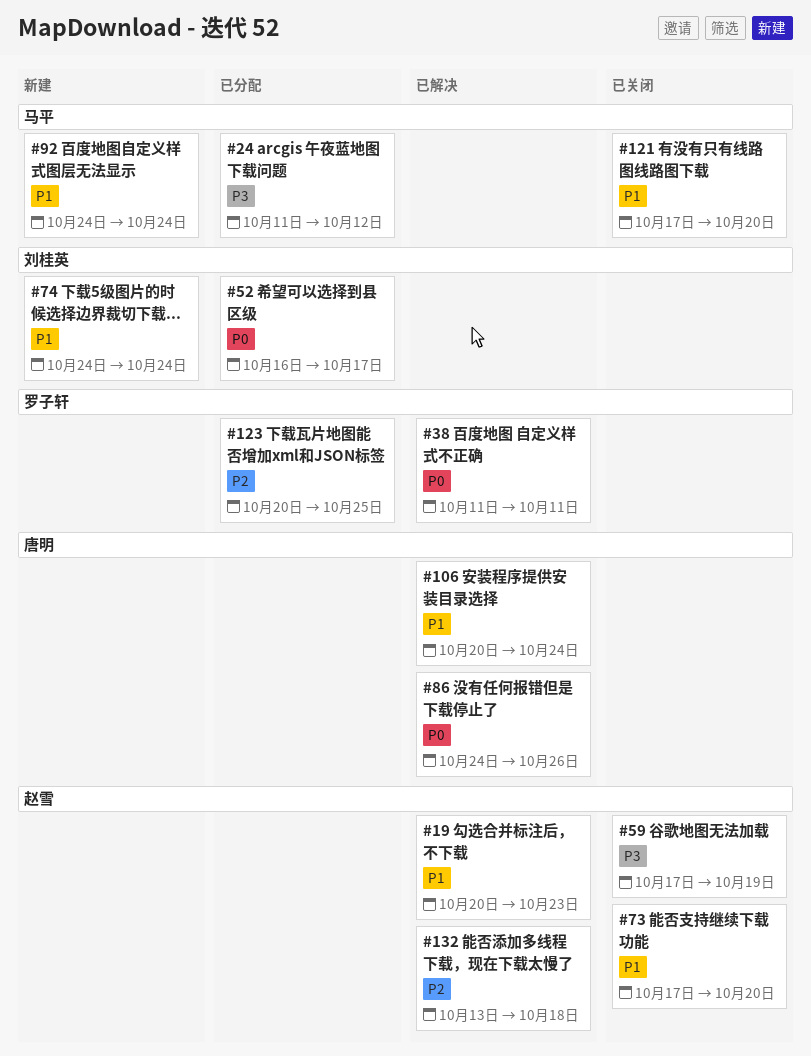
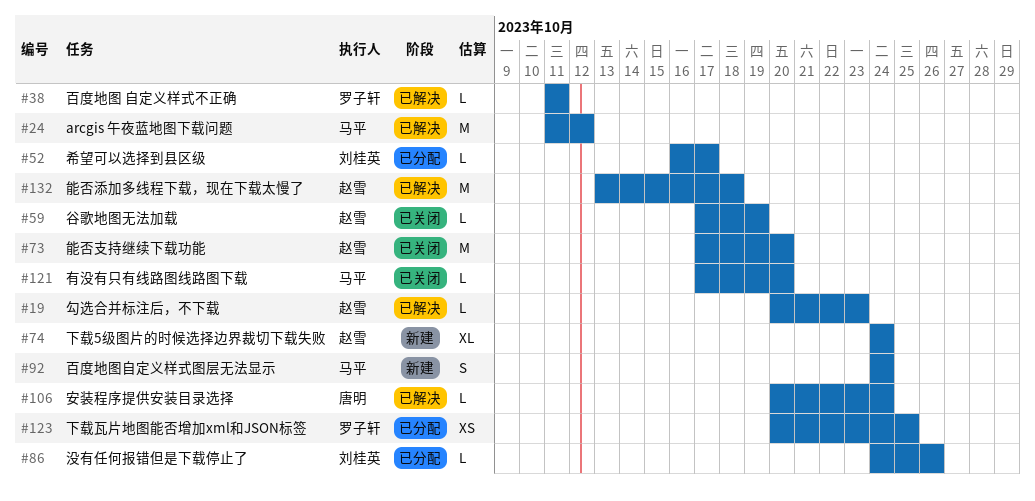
#24, status: 已分配 -> 已解决
#74, owner: 刘桂英 -> 赵雪
#86, status: 已解决 -> 已分配
#86, owner: 唐明 -> 刘桂英

